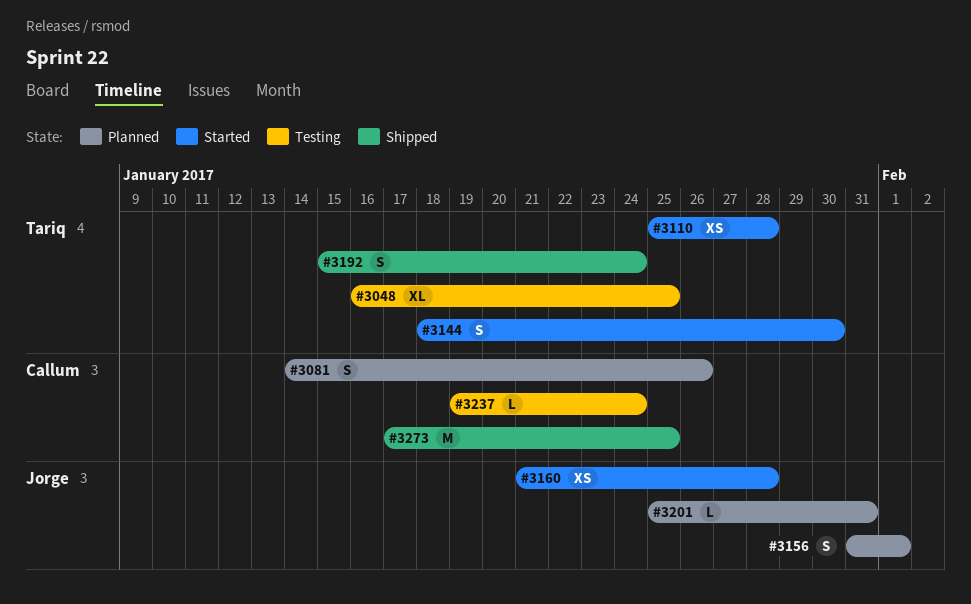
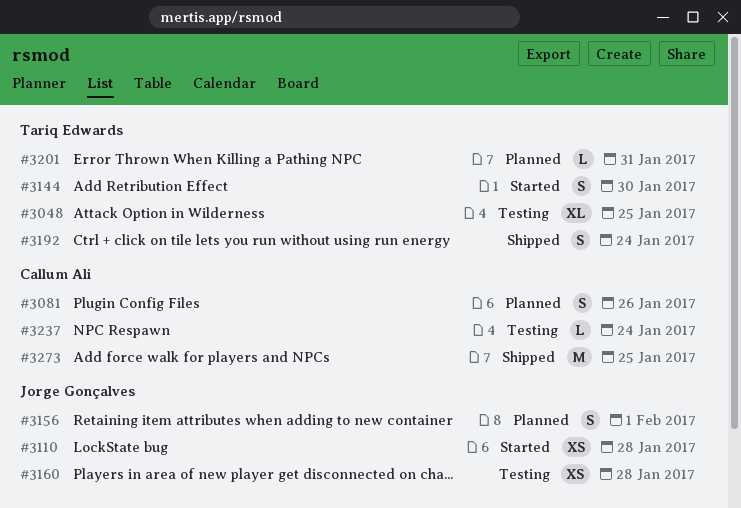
#3110, owner: Tariq Edwards -> Jorge Gonçalves
#3160, status: Started -> Testing
#3201, owner: Jorge Gonçalves -> Tariq Edwards

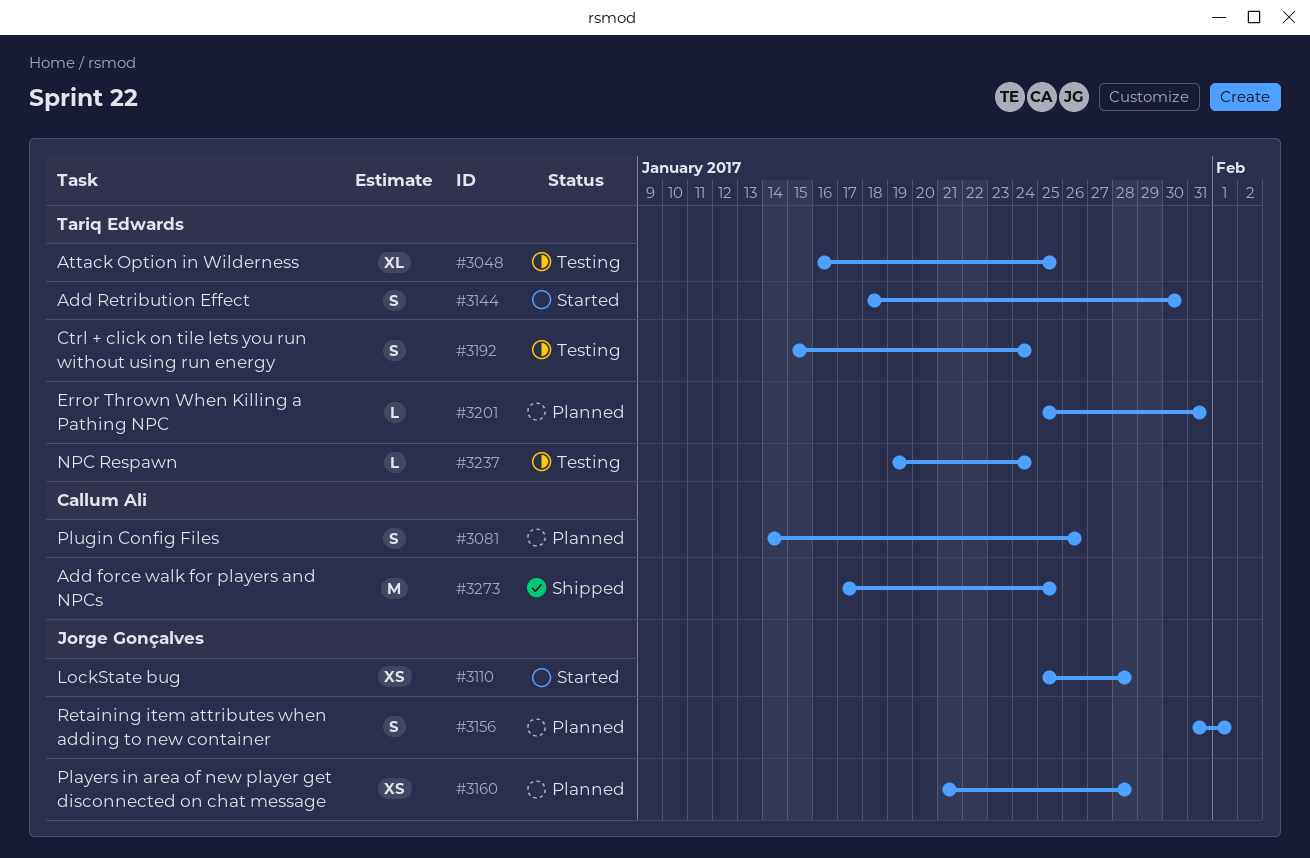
#3160, status: Testing -> Planned
#3192, status: Shipped -> Testing
#3237, owner: Callum Ali -> Tariq Edwards

